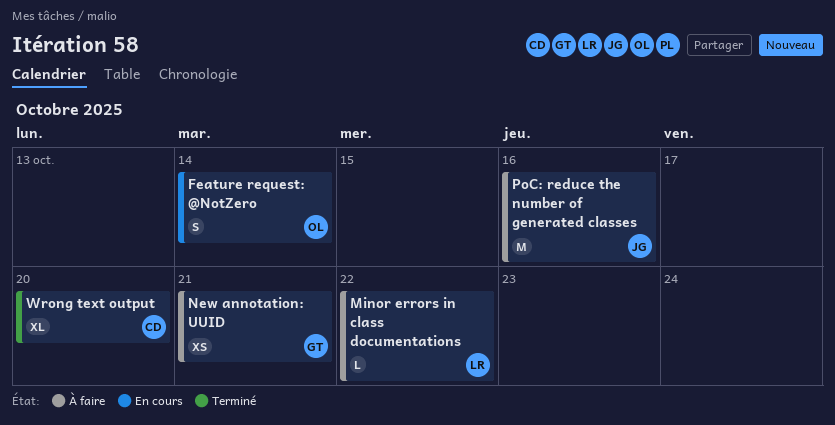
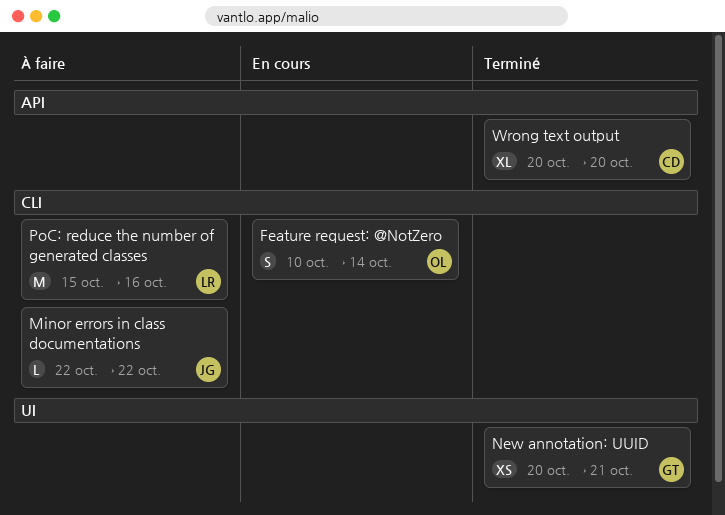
Minor errors in class documentations, owner: LR -> JG
New annotation: UUID, status: À faire -> Terminé
PoC: reduce the number of generated classes, owner: JG -> LR

